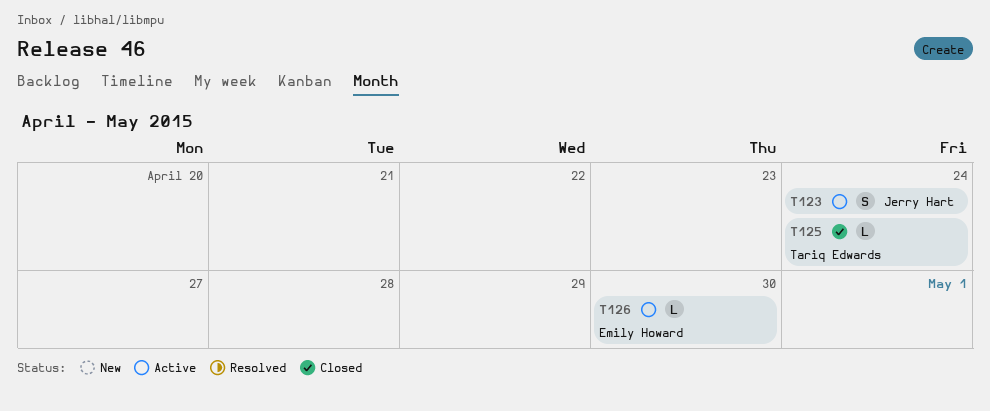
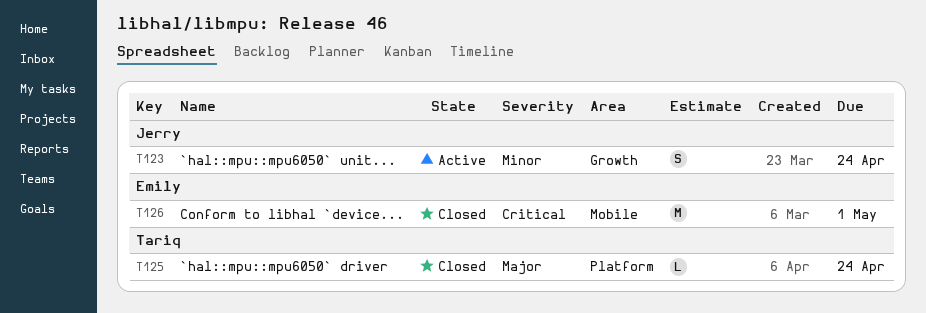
T126, status: Active -> Closed
T126, estimate: L -> M
T126, due: Apr 30 -> May 1

